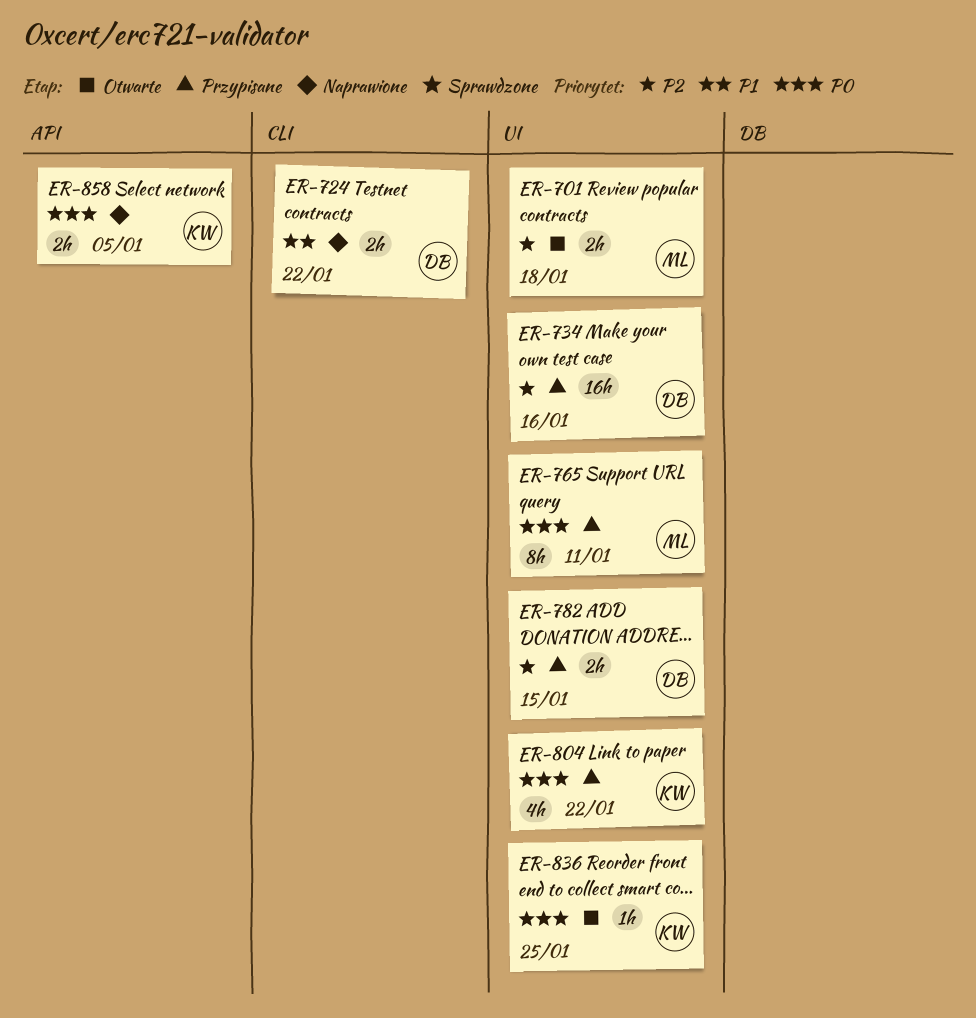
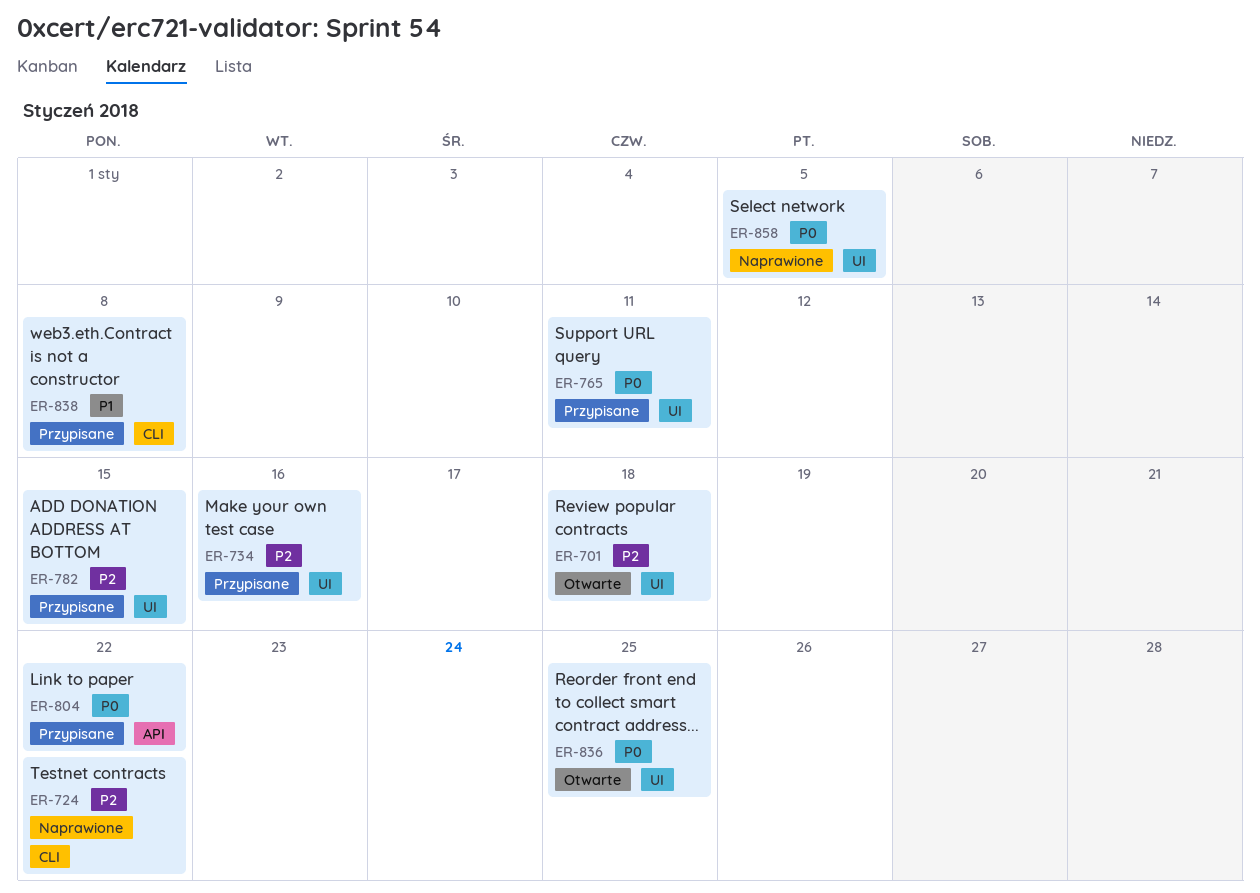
ER-724, priority: P1 -> P2
ER-804, label: UI -> API
ER-838: none -> present
ER-858, label: API -> UI

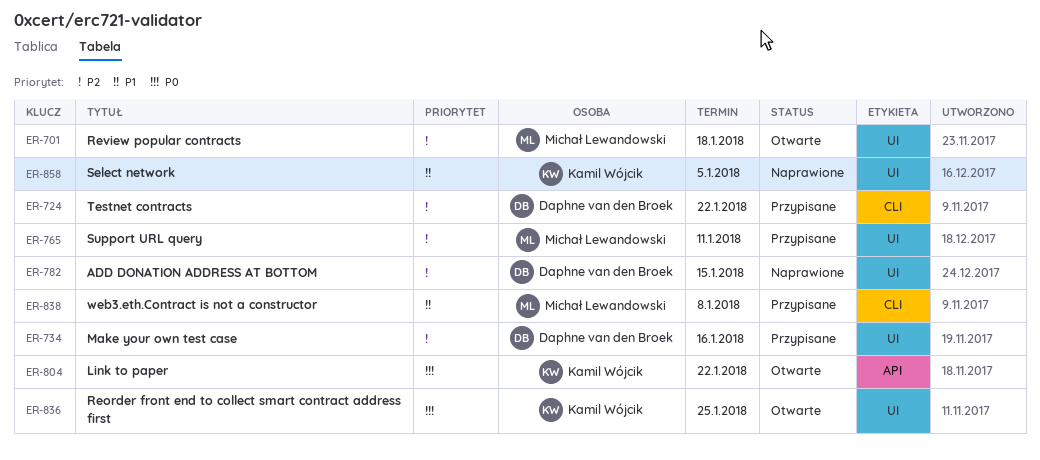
ER-724, status: Naprawione -> Przypisane
ER-765, priority: P0 -> P2
ER-782, status: Przypisane -> Naprawione
ER-804, status: Przypisane -> Otwarte
ER-858, priority: P0 -> P1

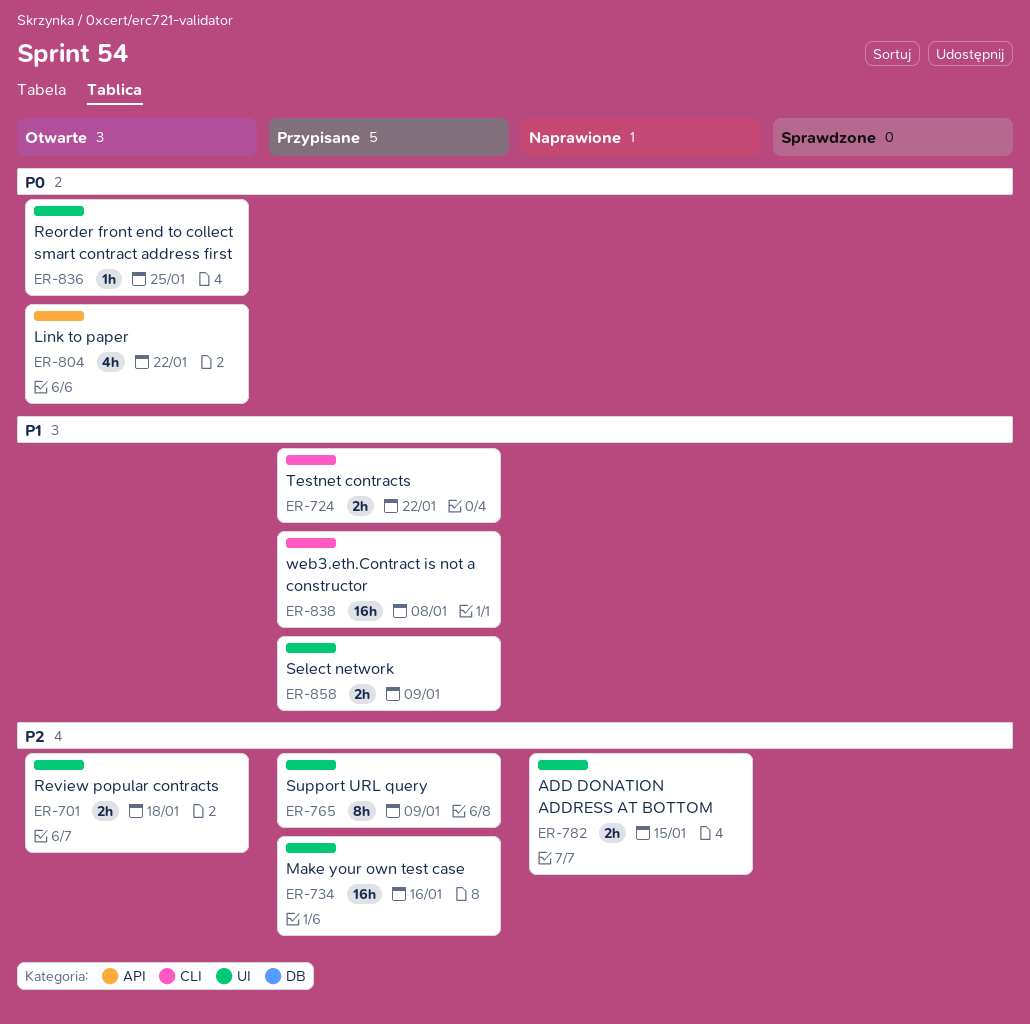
ER-724, priority: P2 -> P1
ER-765, due: Jan 11 -> Jan 9
ER-858, status: Naprawione -> Przypisane
ER-858, due: Jan 5 -> Jan 9

